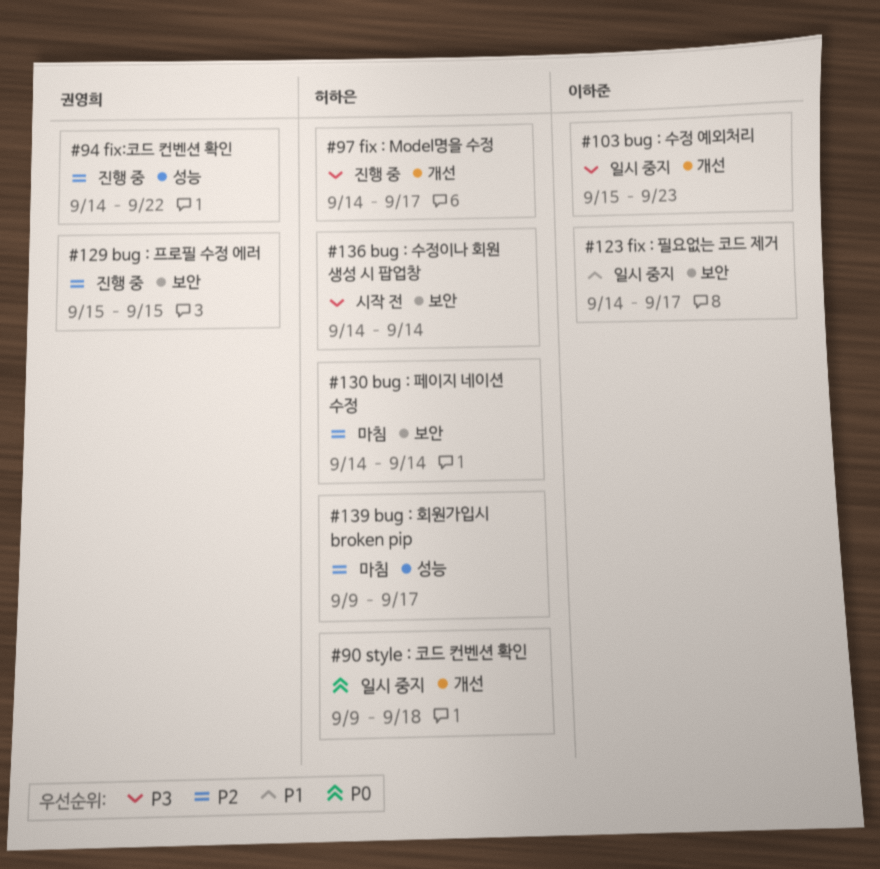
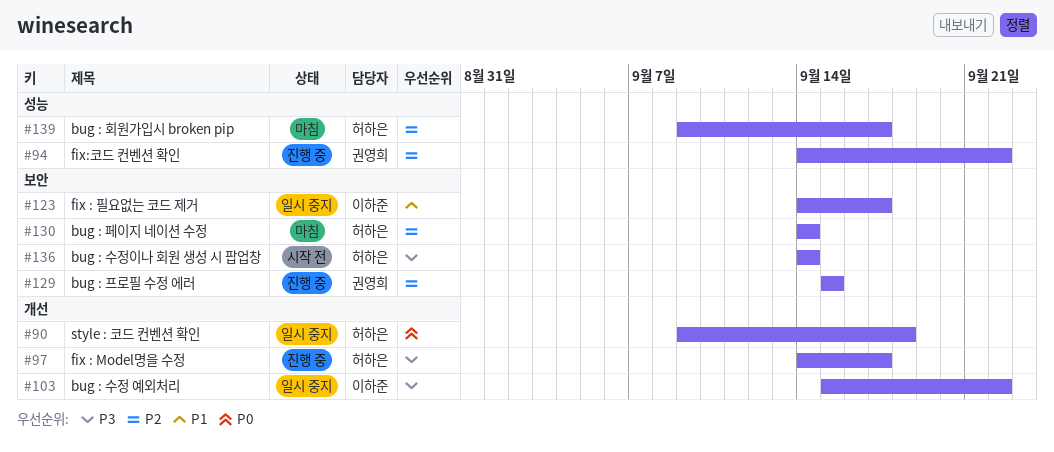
#103, due: Sep 23 -> Sep 22

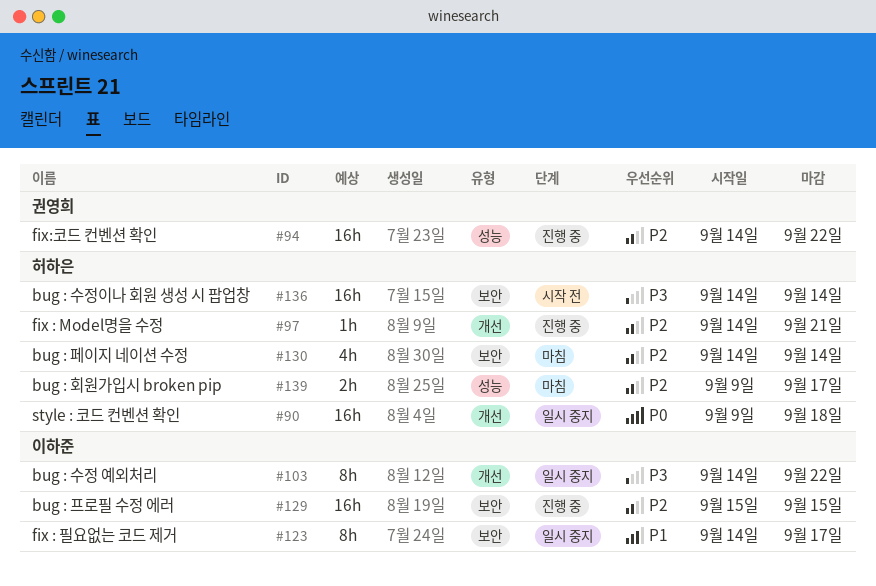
#97, priority: P3 -> P2
#97, due: Sep 17 -> Sep 21
#103, start: Sep 15 -> Sep 14
#129, owner: 권영희 -> 이하준

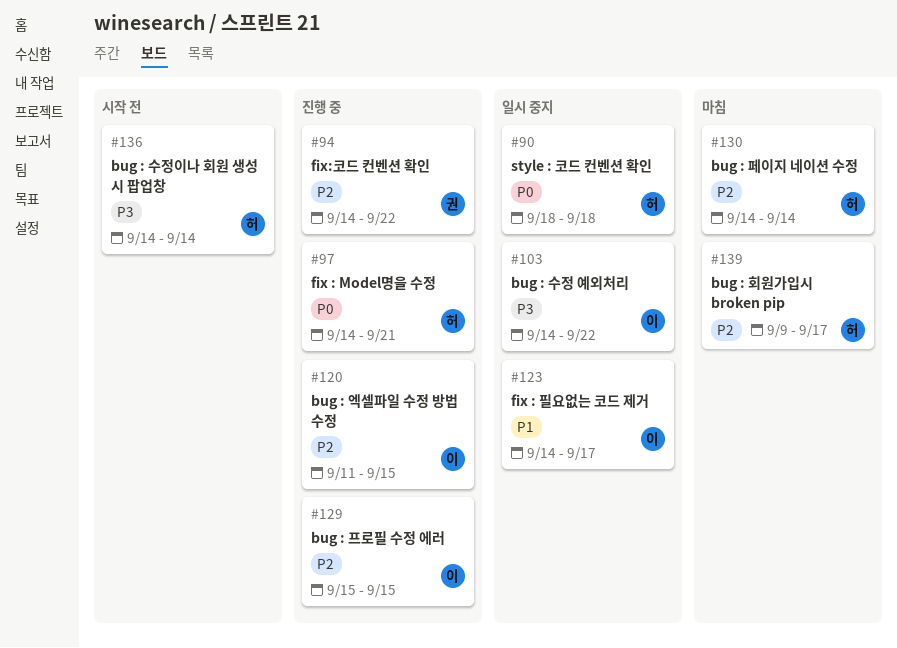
#90, start: Sep 9 -> Sep 18
#97, priority: P2 -> P0
#120: none -> present

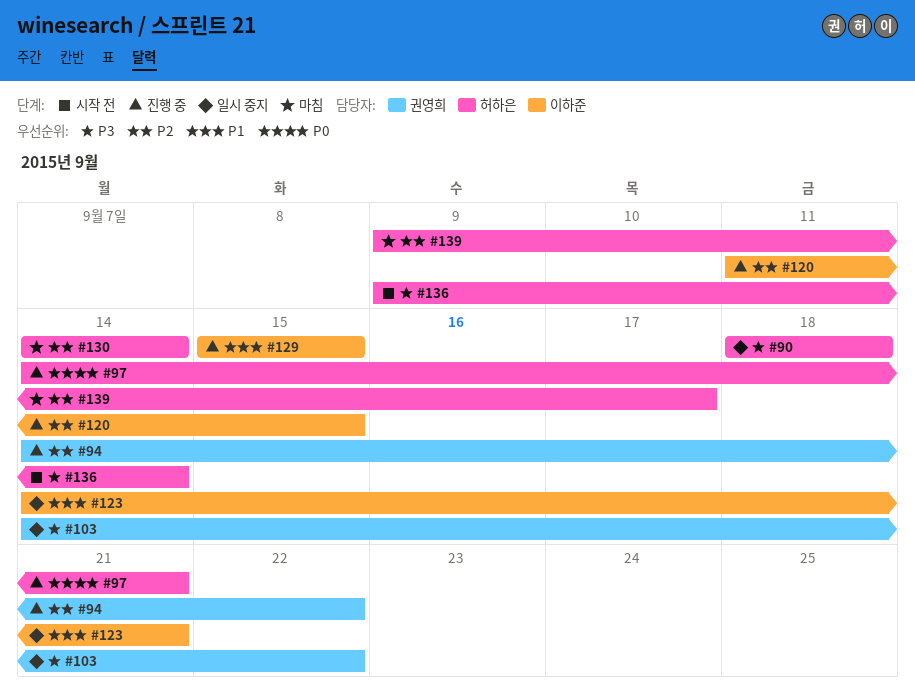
#90, priority: P0 -> P3
#103, owner: 이하준 -> 권영희
#123, due: Sep 17 -> Sep 21
#129, priority: P2 -> P1
#136, start: Sep 14 -> Sep 9

